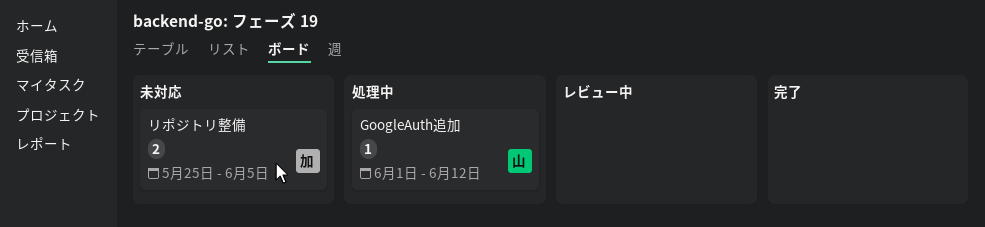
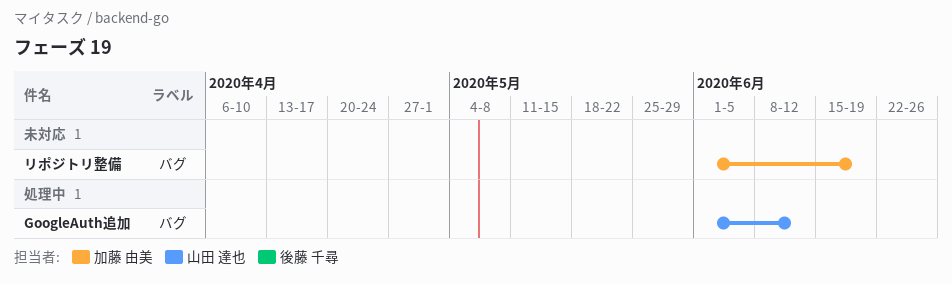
リポジトリ整備, start: May 25 -> Jun 1
リポジトリ整備, due: Jun 5 -> Jun 19

